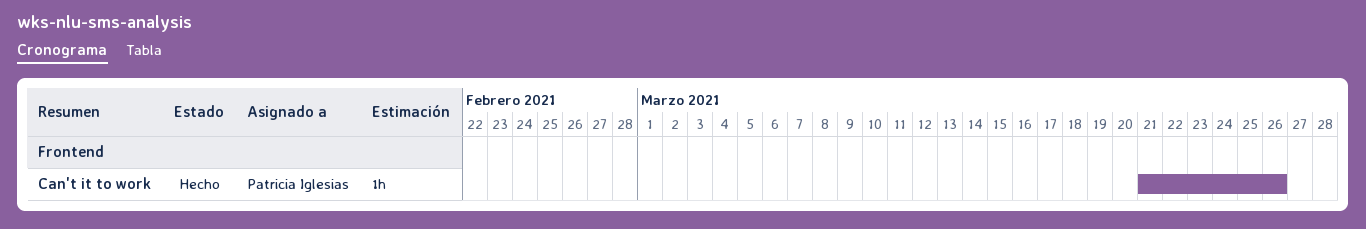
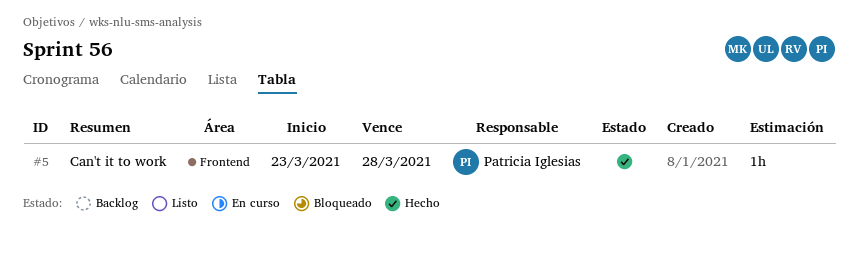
Can't it to work, start: Mar 21 -> Mar 23
Can't it to work, due: Mar 26 -> Mar 28

